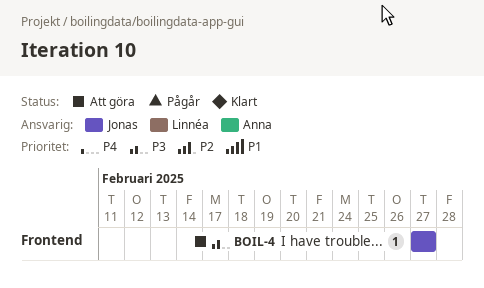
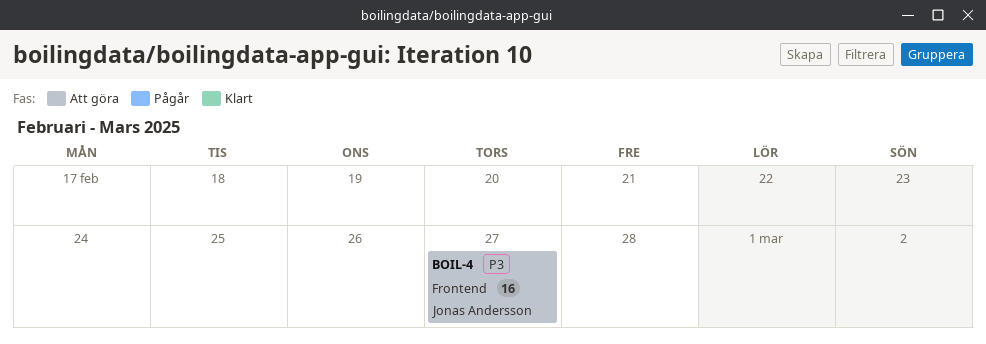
BOIL-4, estimate: 1 -> 16

